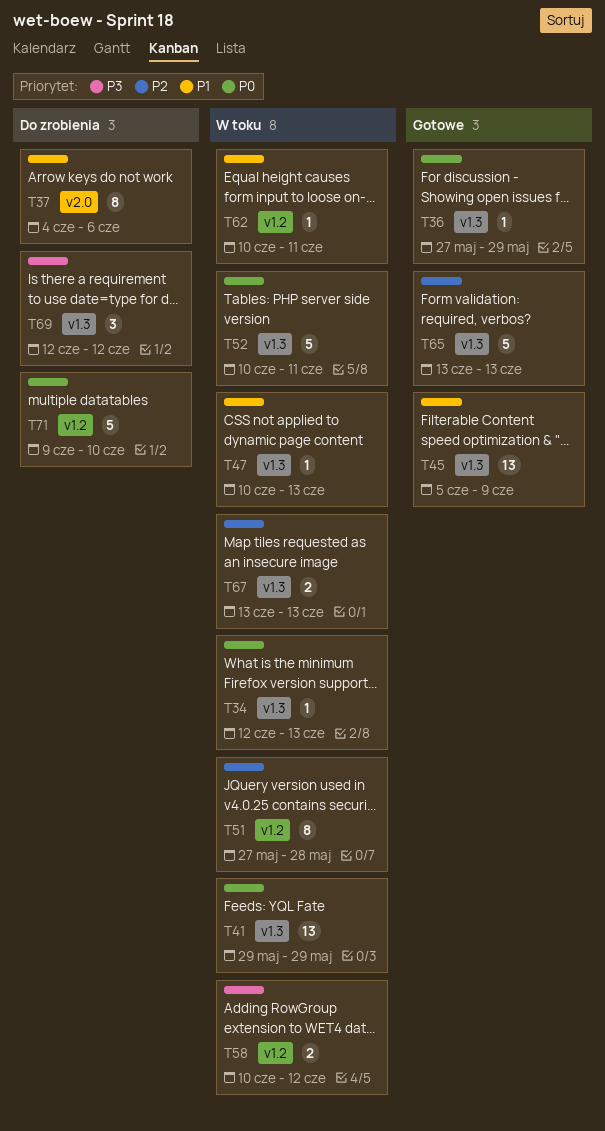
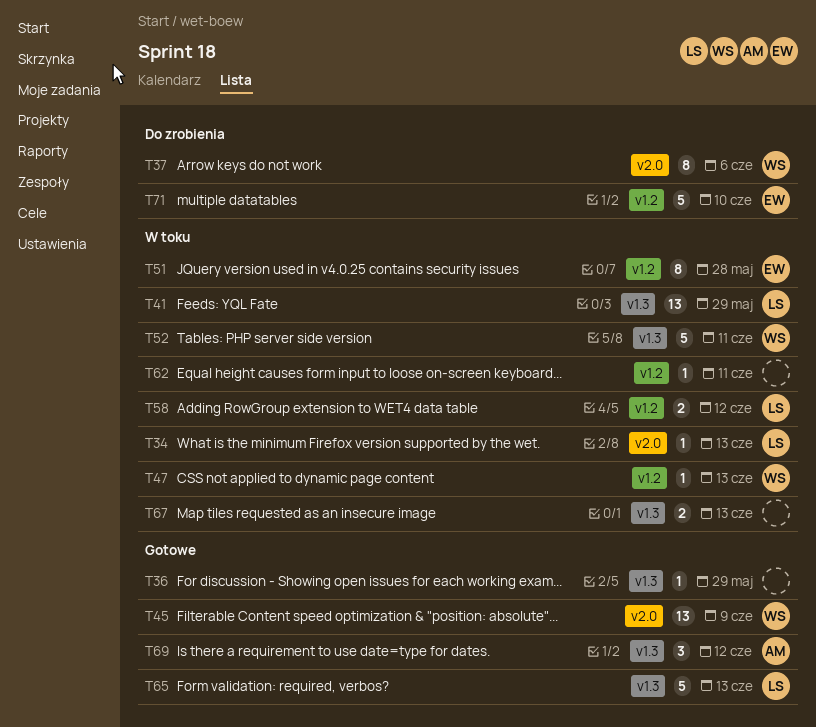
T34, label: v1.3 -> v2.0
T45, label: v1.3 -> v2.0
T47, label: v1.3 -> v1.2
T69, status: Do zrobienia -> Gotowe

